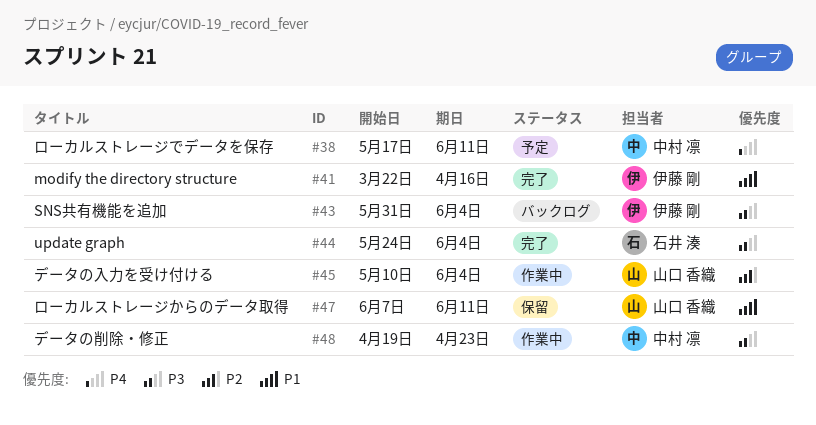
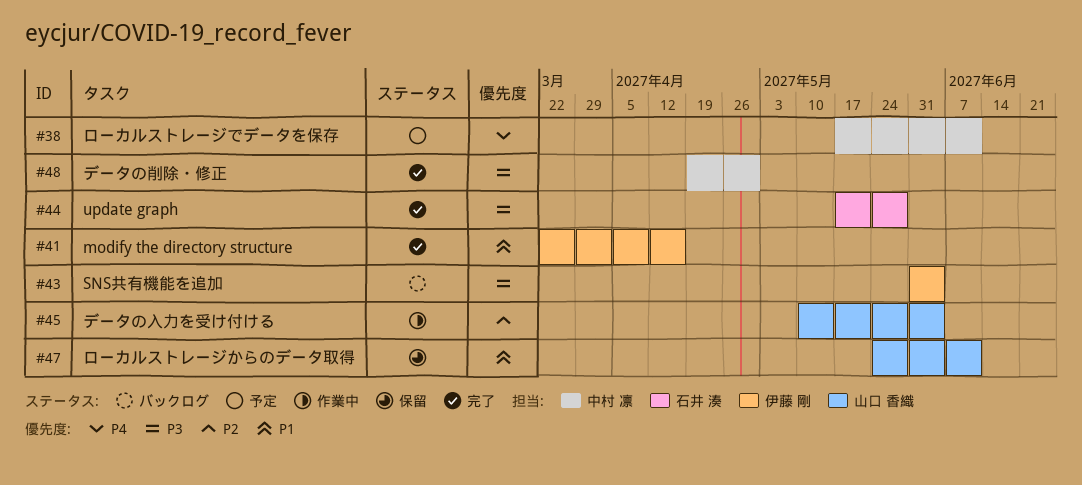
#44, start: May 24 -> May 17
#44, due: Jun 4 -> May 28
#47, start: Jun 7 -> May 24
#48, status: 作業中 -> 完了
#48, due: Apr 23 -> Apr 30

